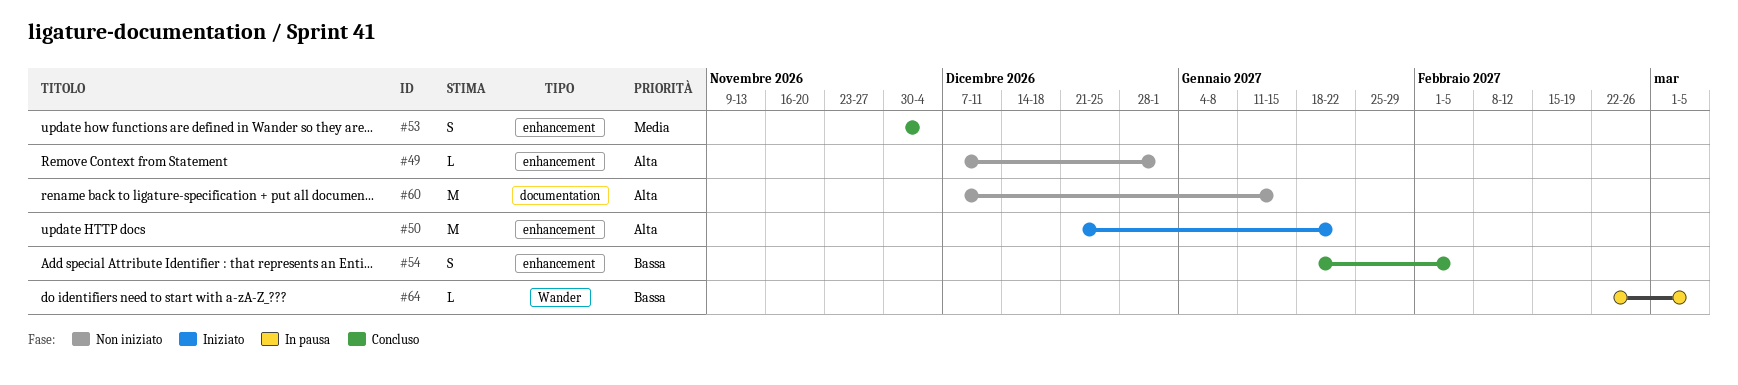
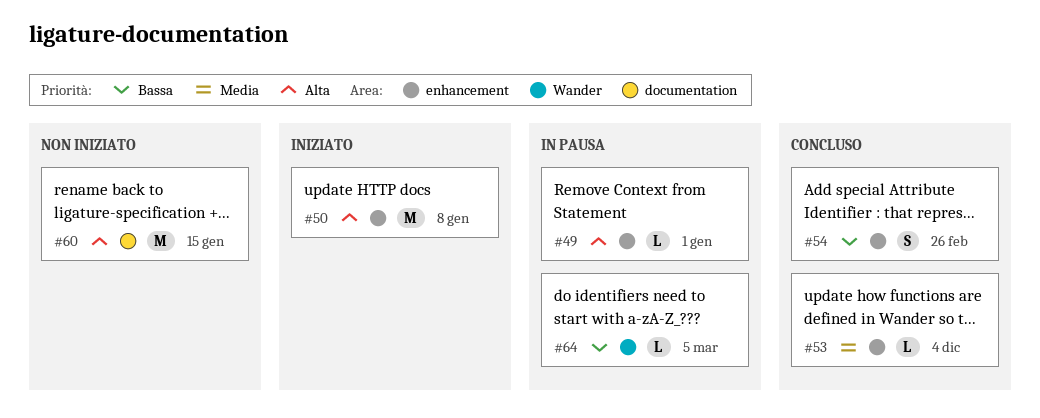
#49, status: Non iniziato -> In pausa
#50, due: Jan 22 -> Jan 8
#53, estimate: S -> L
#54, due: Feb 5 -> Feb 26

